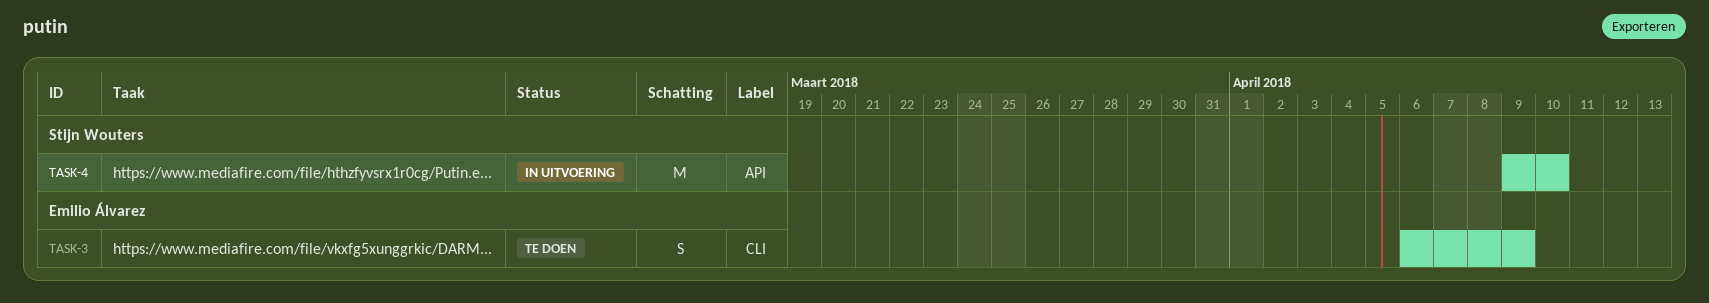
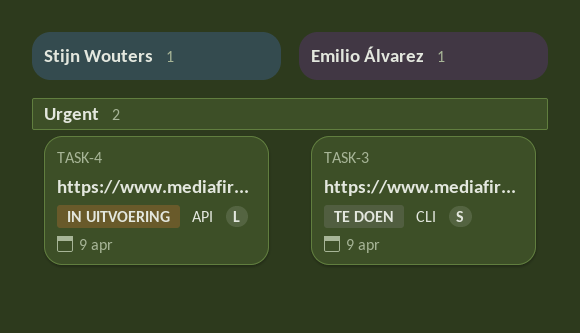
TASK-4, estimate: M -> L
TASK-4, due: Apr 10 -> Apr 9

